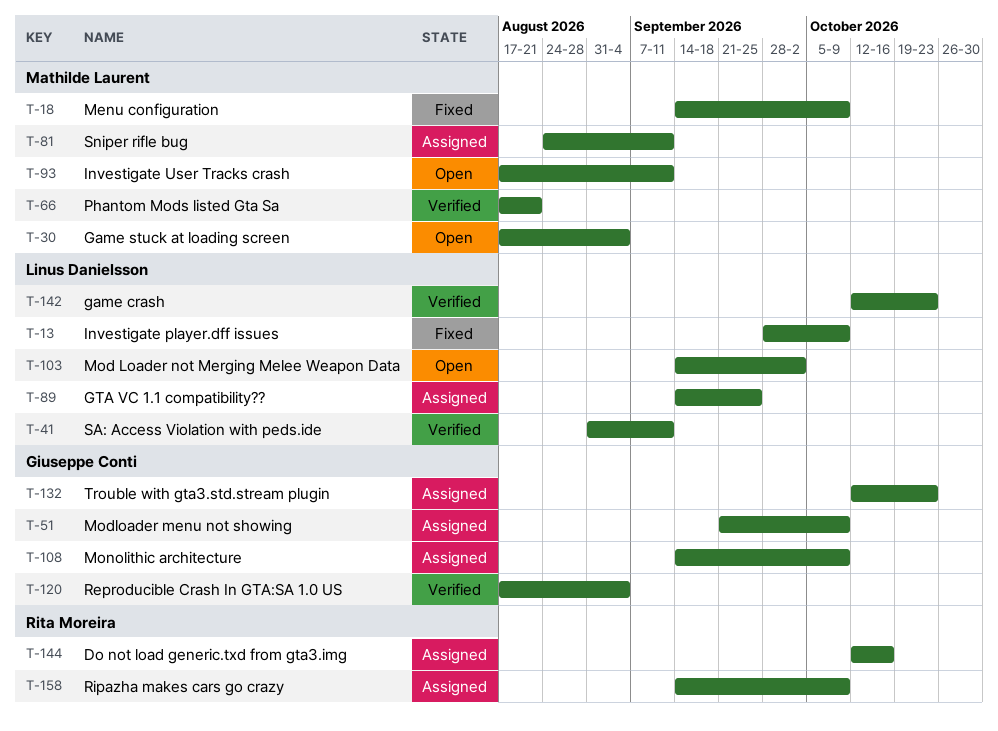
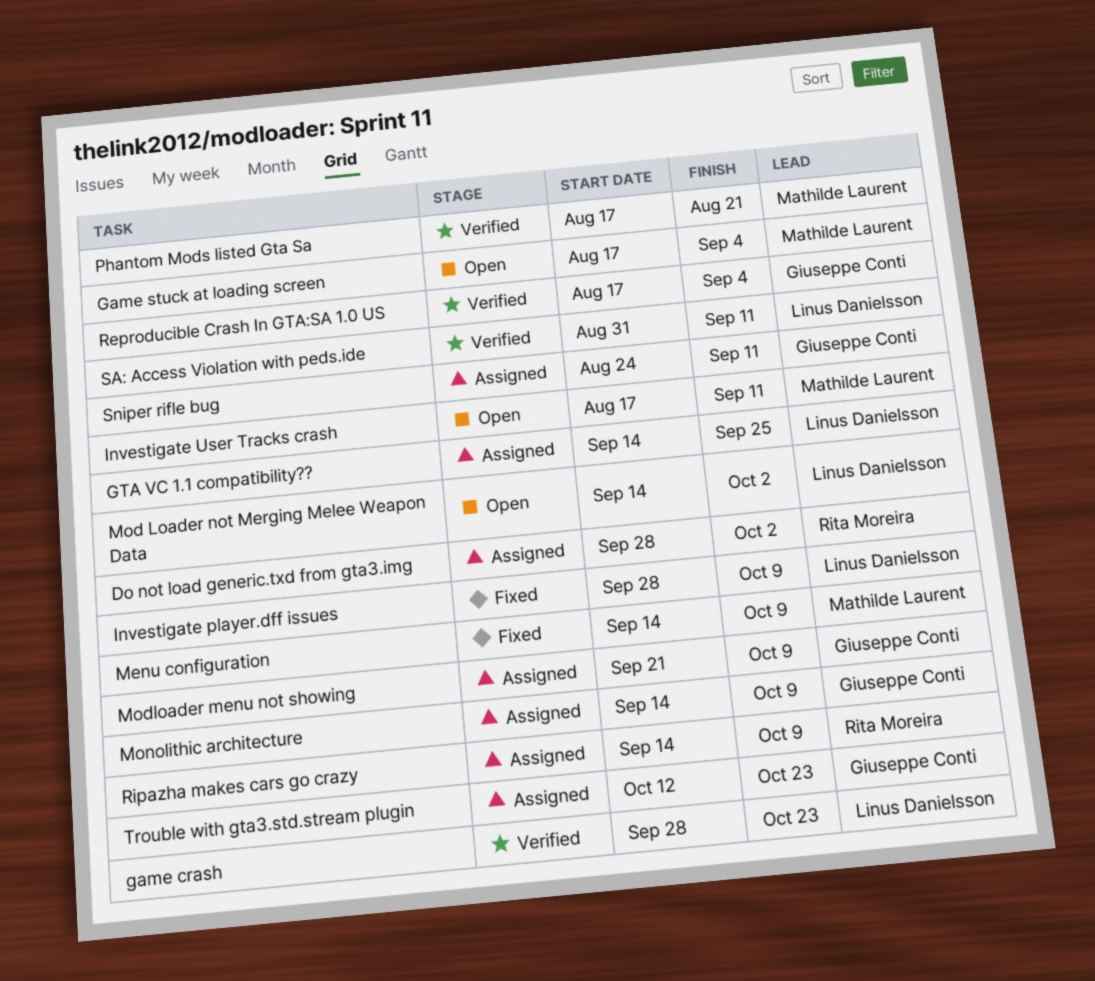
Do not load generic.txd from gta3.img, start: Oct 12 -> Sep 28
Do not load generic.txd from gta3.img, due: Oct 16 -> Oct 2
game crash, start: Oct 12 -> Sep 28
Sniper rifle bug, owner: Mathilde Laurent -> Giuseppe Conti

